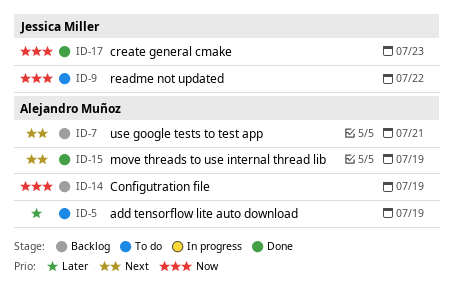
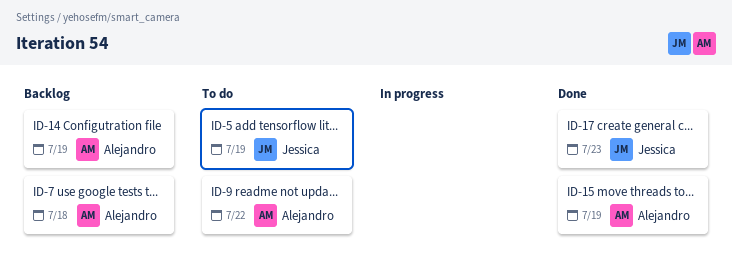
ID-5, owner: Alejandro Muñoz -> Jessica Miller
ID-7, due: Jul 21 -> Jul 18
ID-9, owner: Jessica Miller -> Alejandro Muñoz

